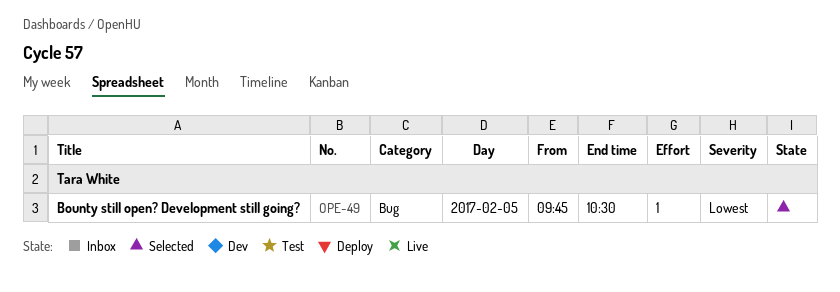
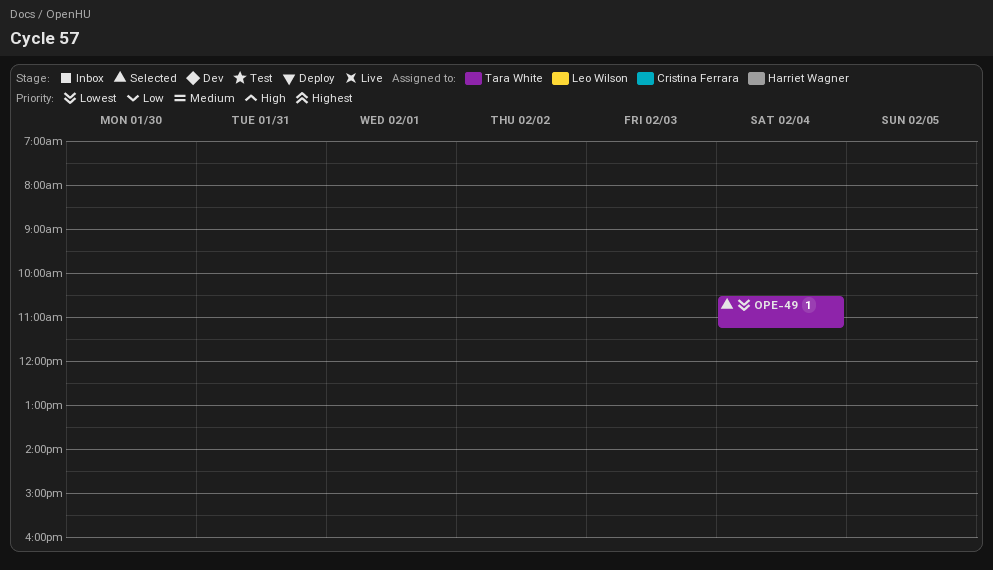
OPE-49, day: Feb 5 -> Feb 4
OPE-49, begins: 09:45 -> 10:30
OPE-49, ends: 10:30 -> 11:15

